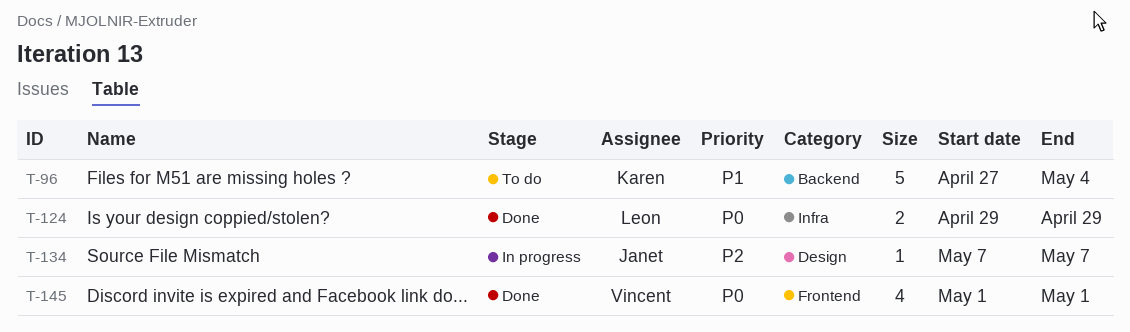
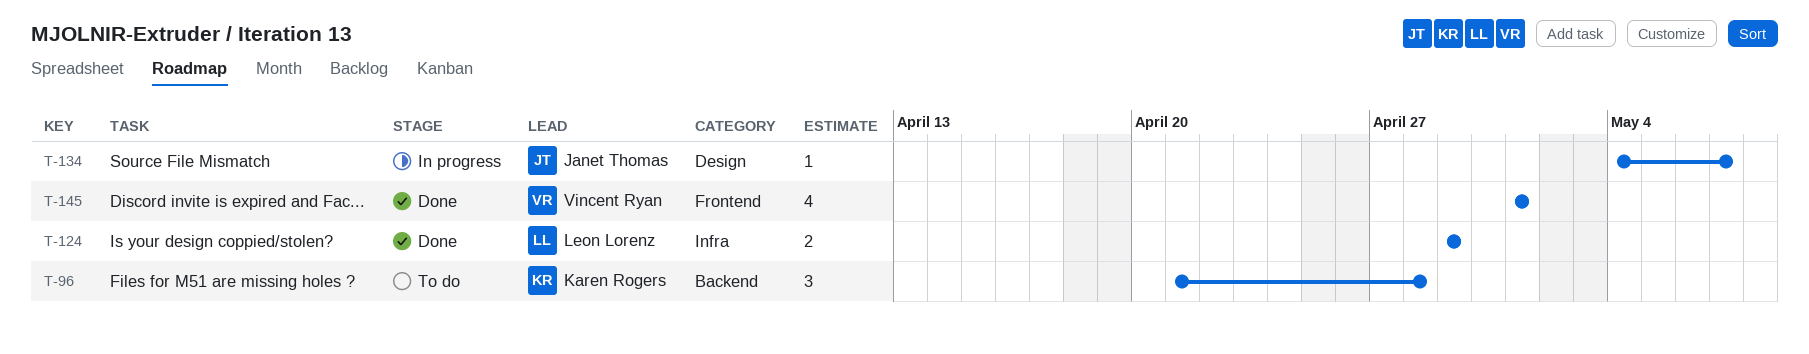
T-96, estimate: 5 -> 3
T-96, start: Apr 27 -> Apr 21
T-96, due: May 4 -> Apr 28
T-134, start: May 7 -> May 4

